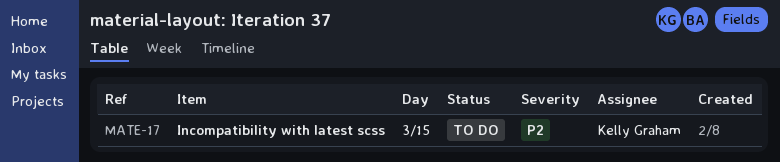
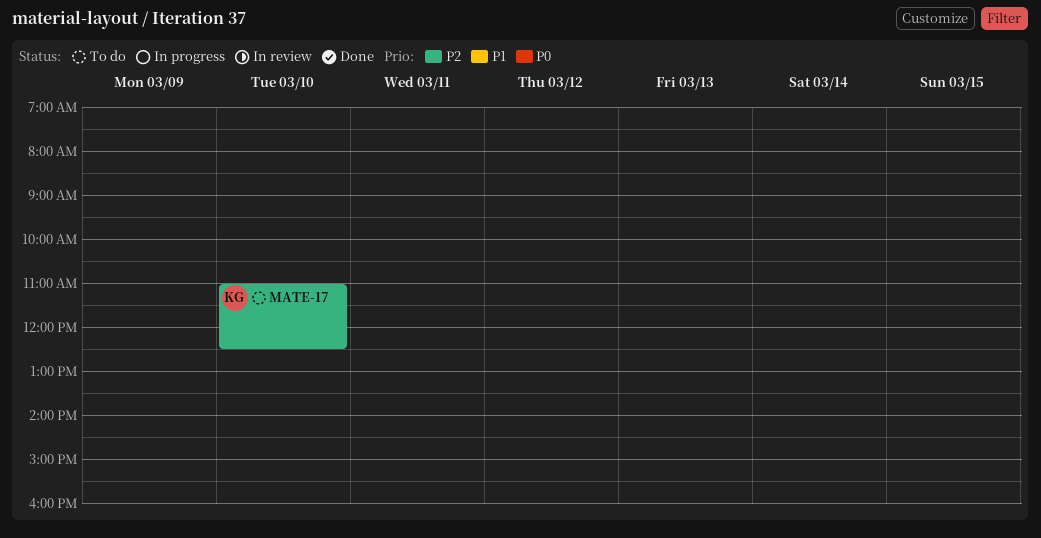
MATE-17, day: Mar 15 -> Mar 10

